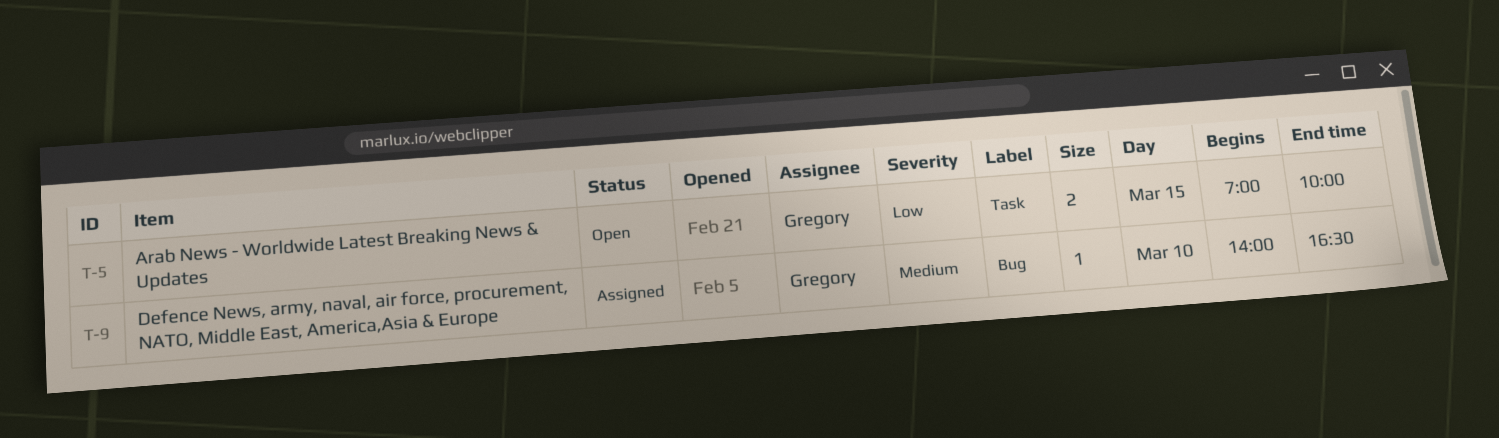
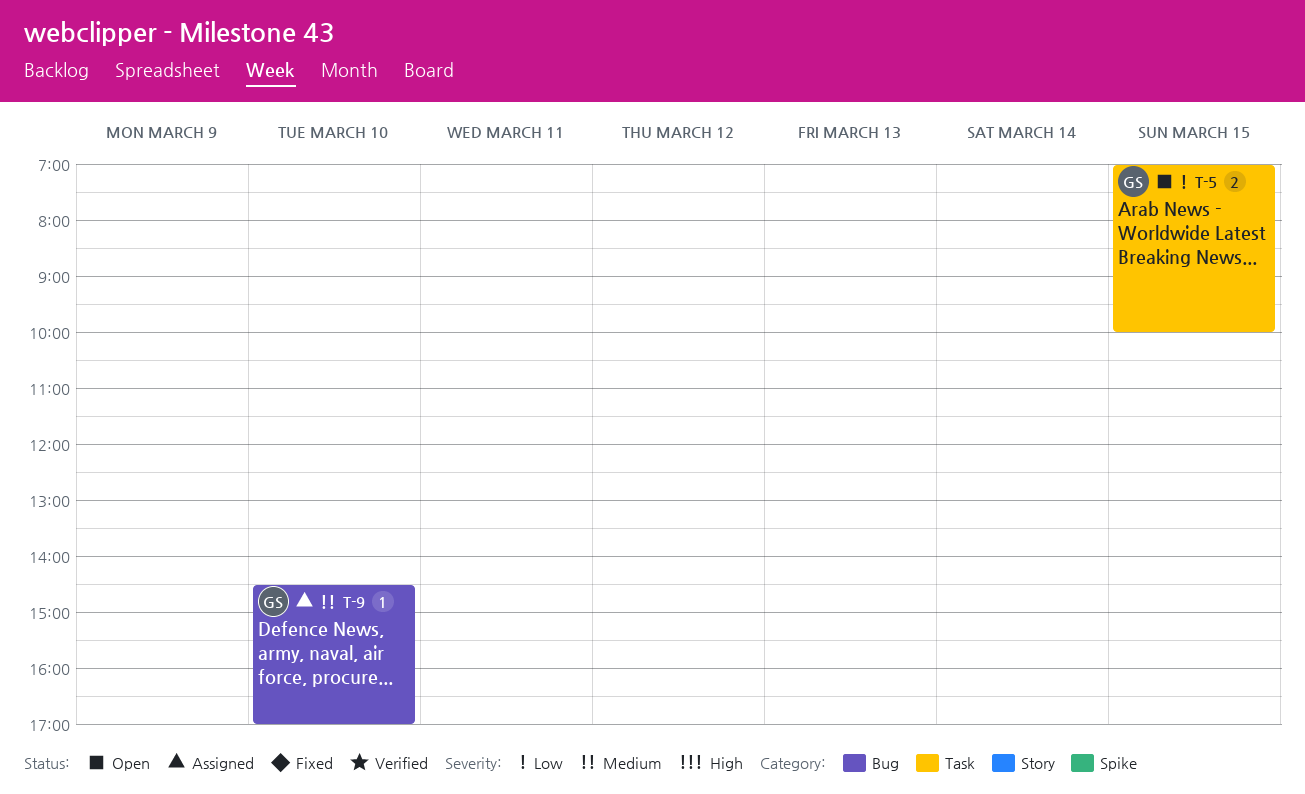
T-9, begins: 14:00 -> 14:30
T-9, ends: 16:30 -> 17:00

